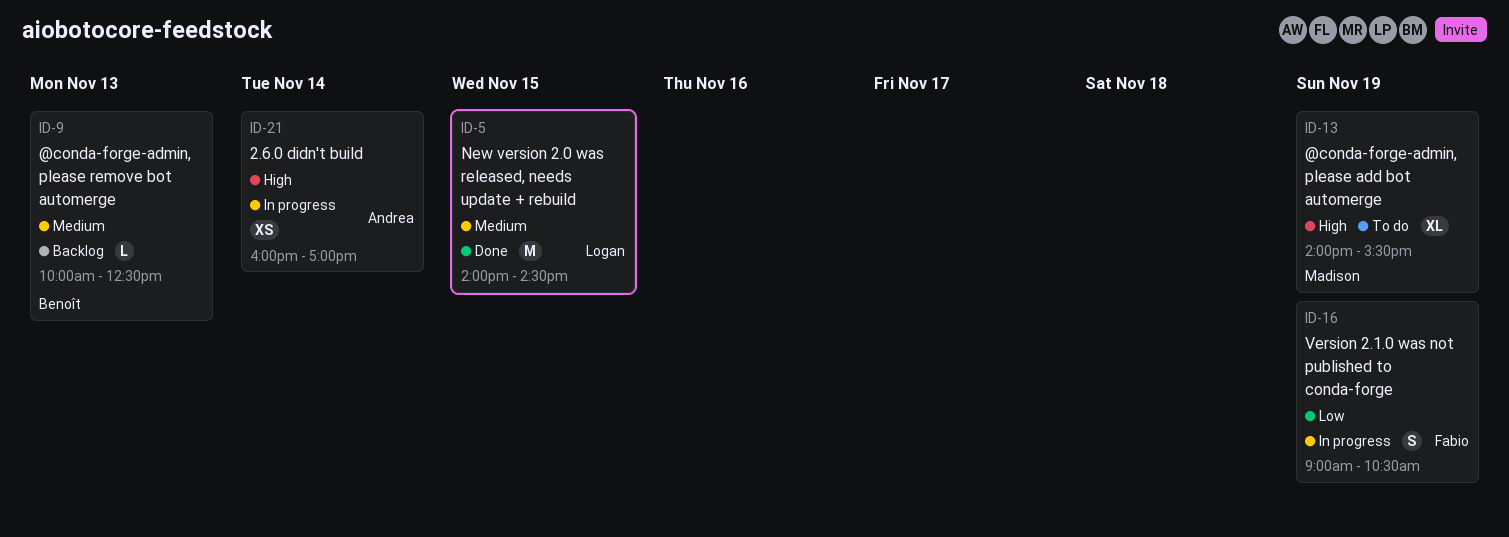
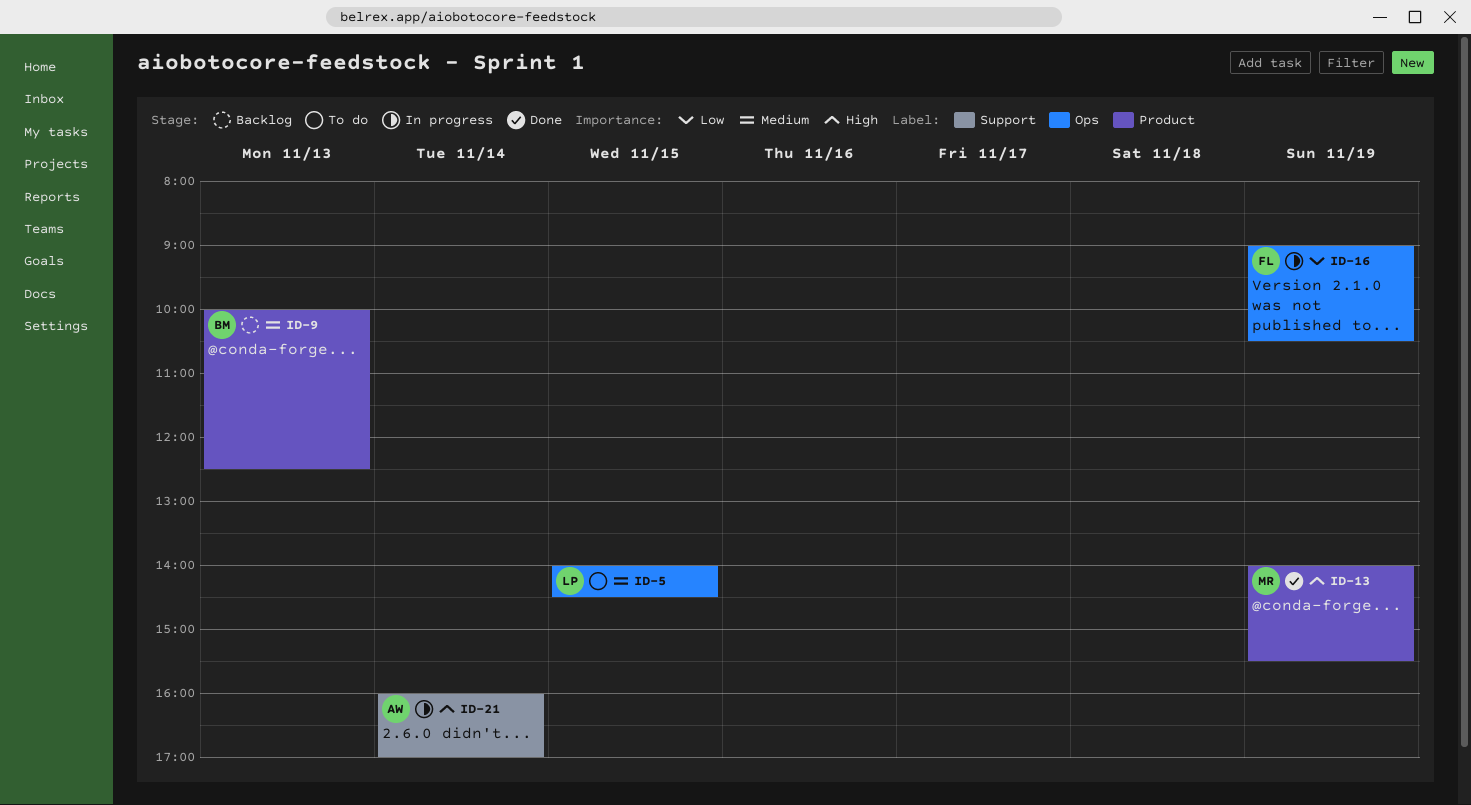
ID-5, status: Done -> To do
ID-13, status: To do -> Done

